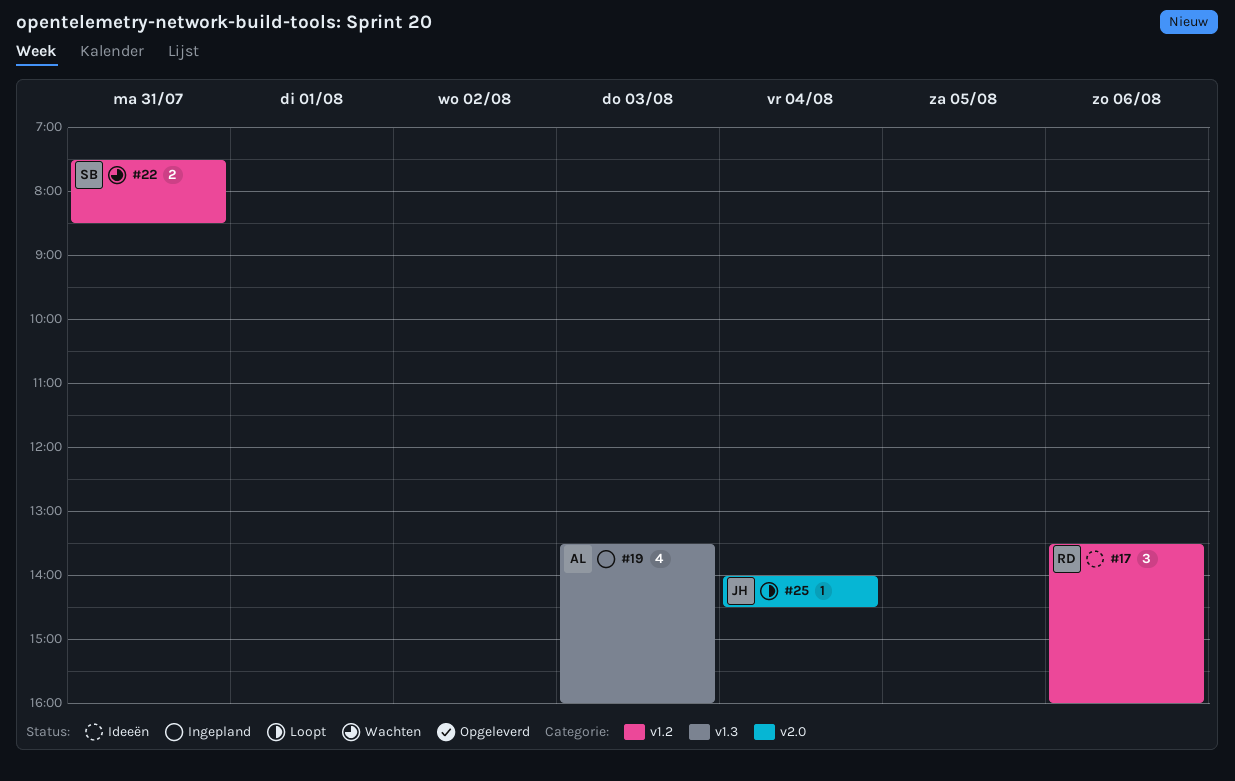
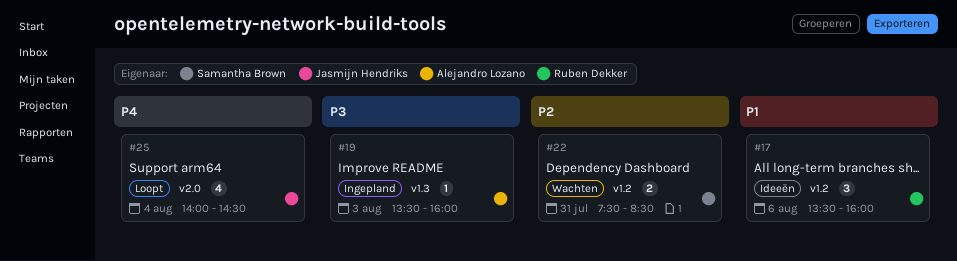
#19, estimate: 4 -> 1
#25, estimate: 1 -> 4

